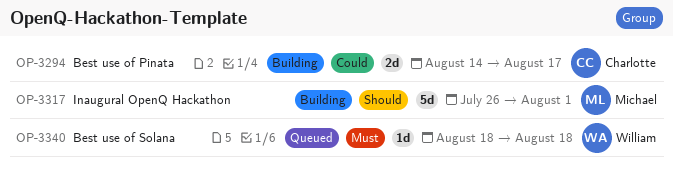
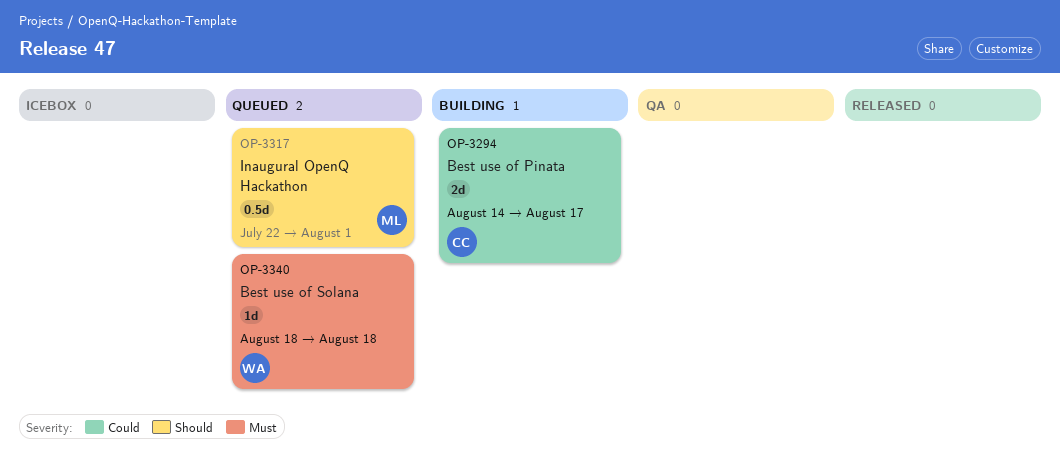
OP-3317, status: Building -> Queued
OP-3317, estimate: 5d -> 0.5d
OP-3317, start: Jul 26 -> Jul 22

